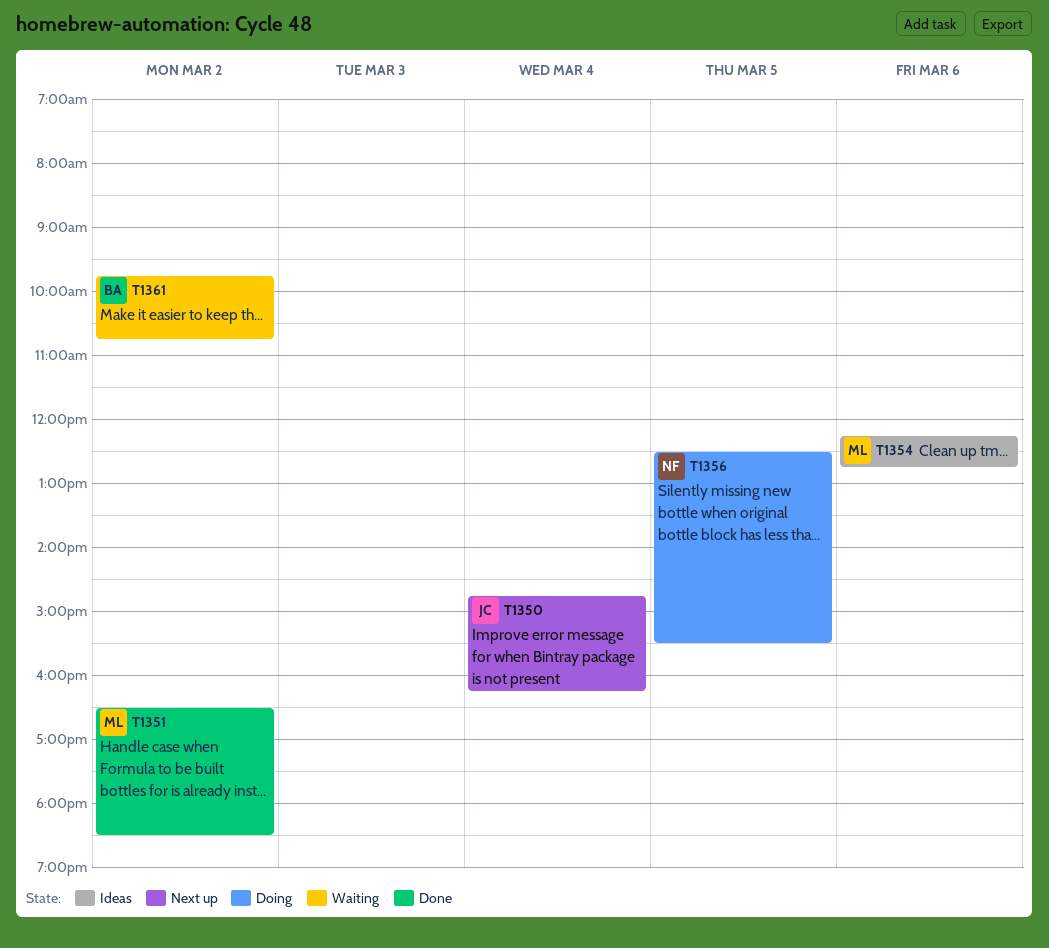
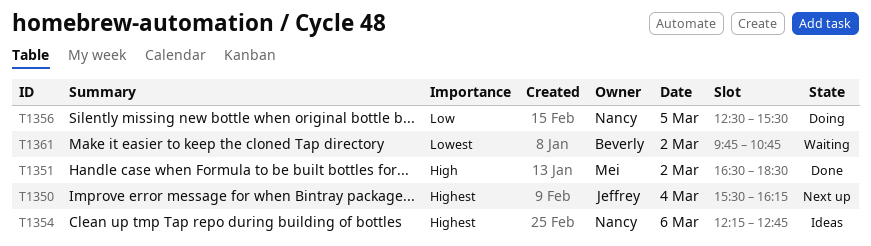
T1350, begins: 14:45 -> 15:30
T1354, owner: Mei -> Nancy

